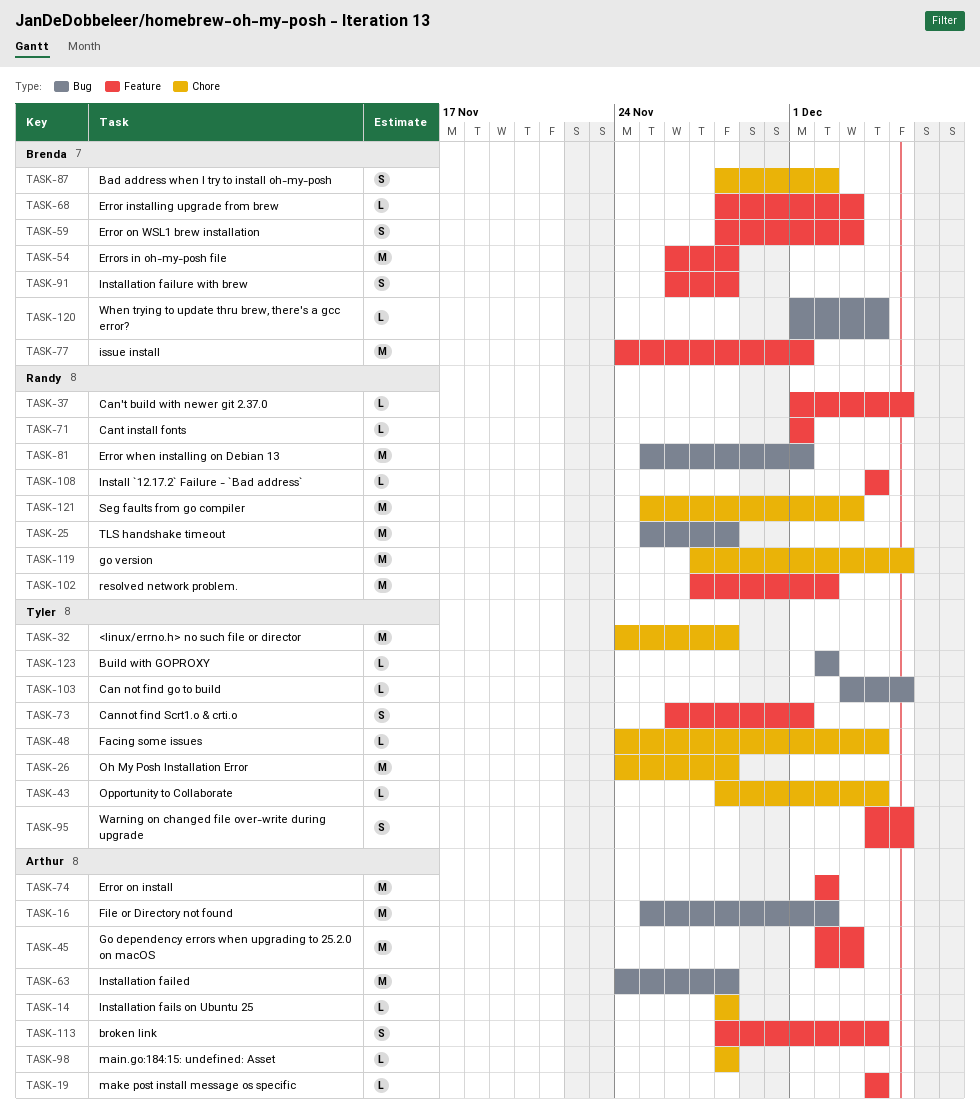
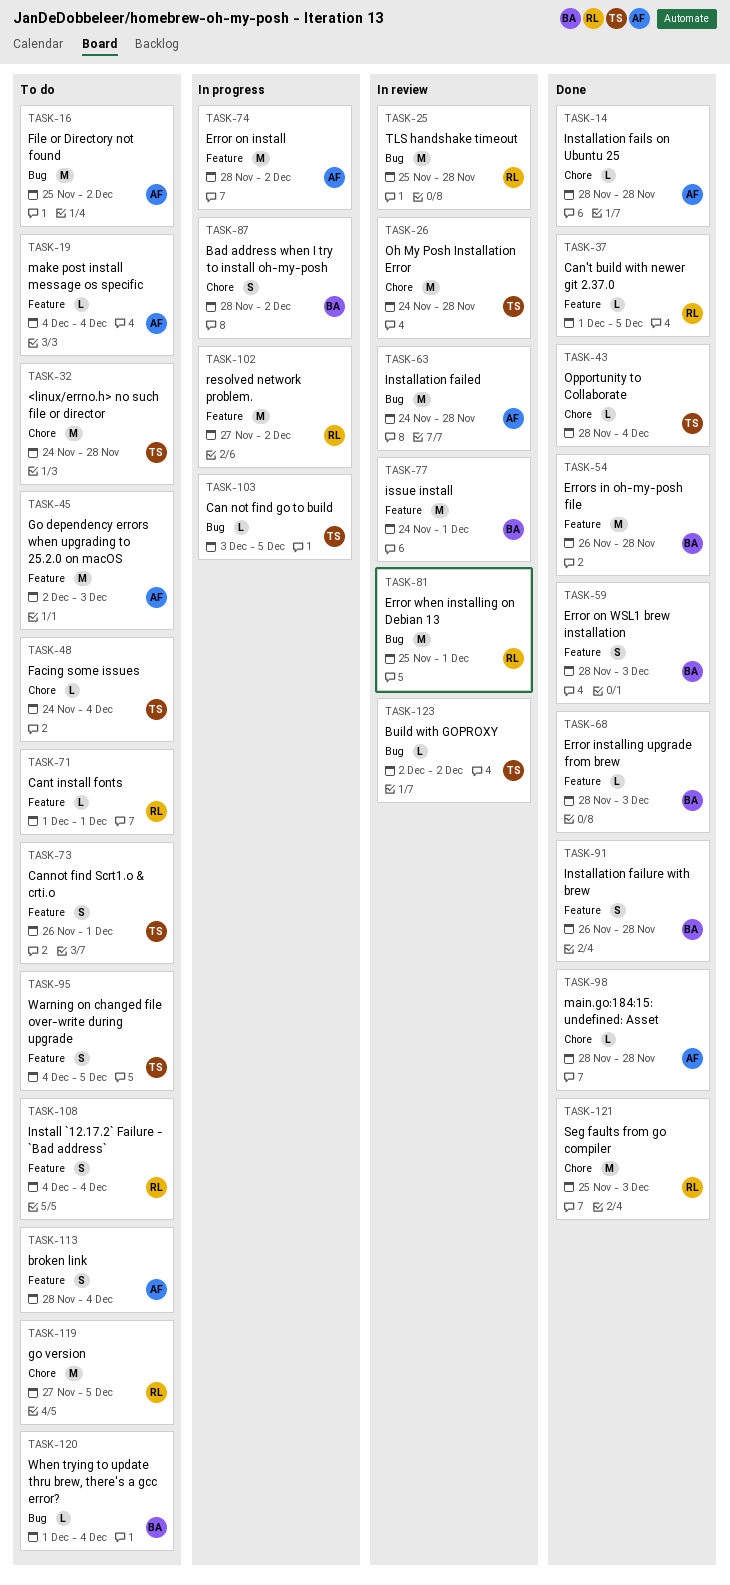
TASK-74, start: Dec 2 -> Nov 28
TASK-108, estimate: L -> S

